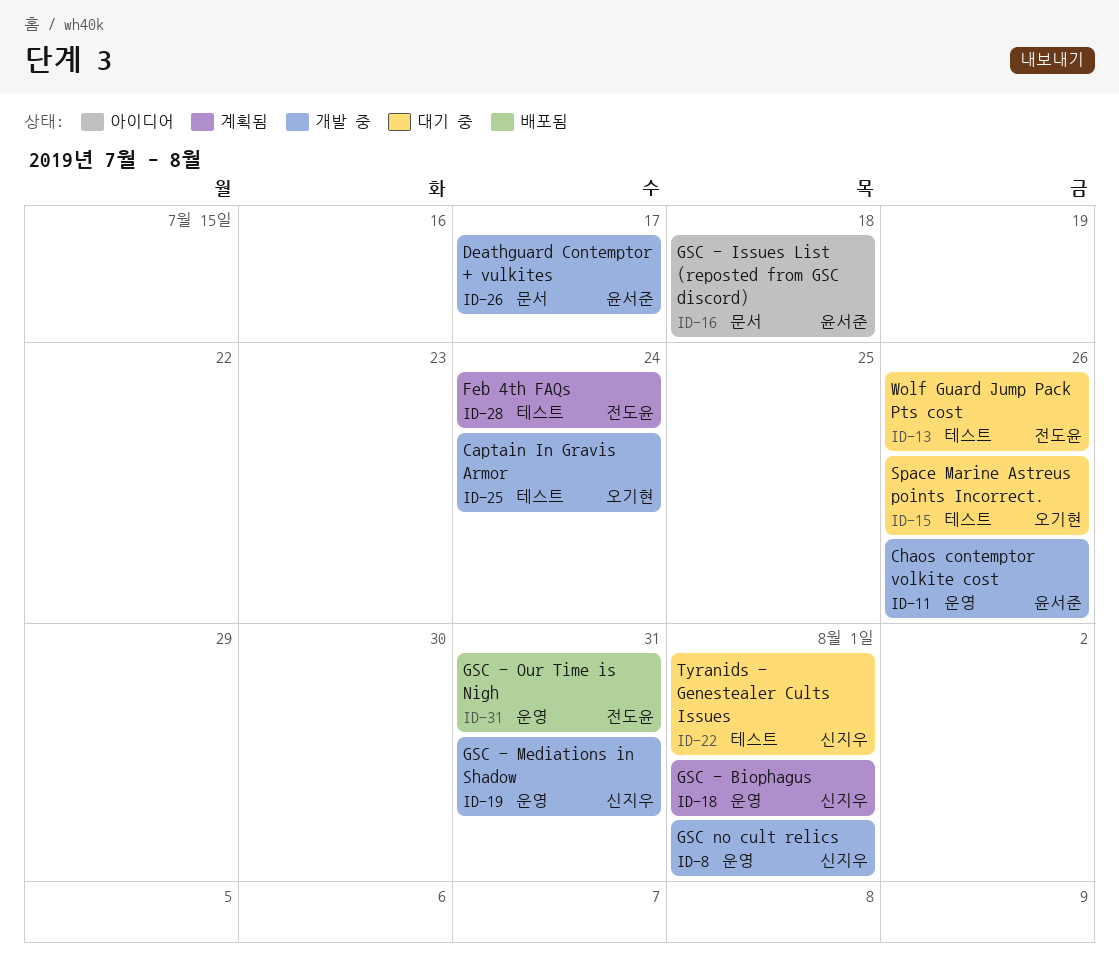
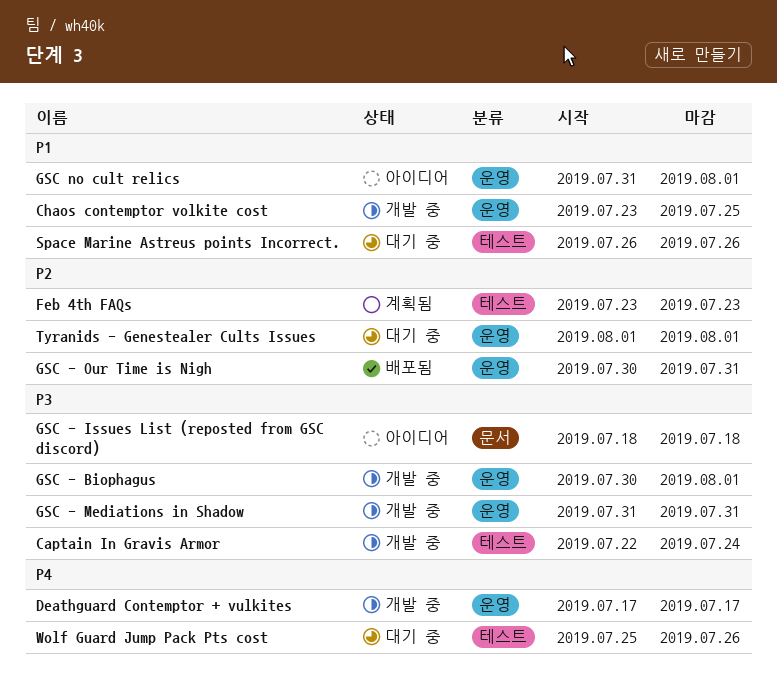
Chaos contemptor volkite cost, due: Jul 26 -> Jul 25
Deathguard Contemptor + vulkites, label: 문서 -> 운영
Feb 4th FAQs, due: Jul 24 -> Jul 23
GSC - Biophagus, status: 계획됨 -> 개발 중
GSC no cult relics, status: 개발 중 -> 아이디어
Tyranids - Genestealer Cults Issues, label: 테스트 -> 운영

